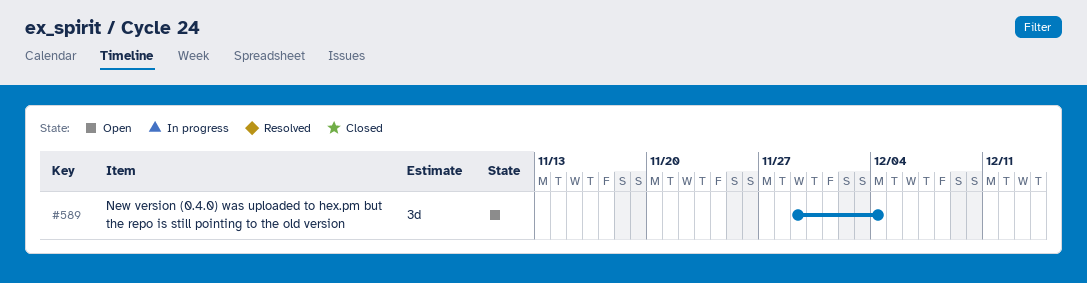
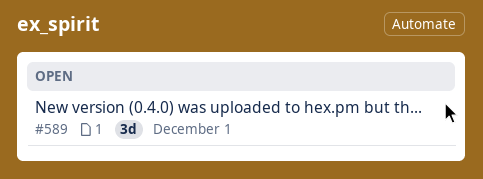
#589, due: Dec 4 -> Dec 1

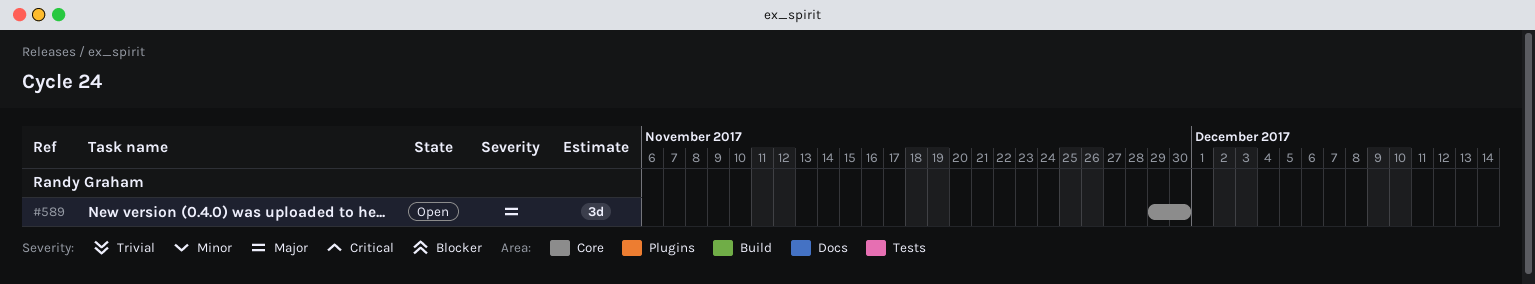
#589, due: Dec 1 -> Nov 30

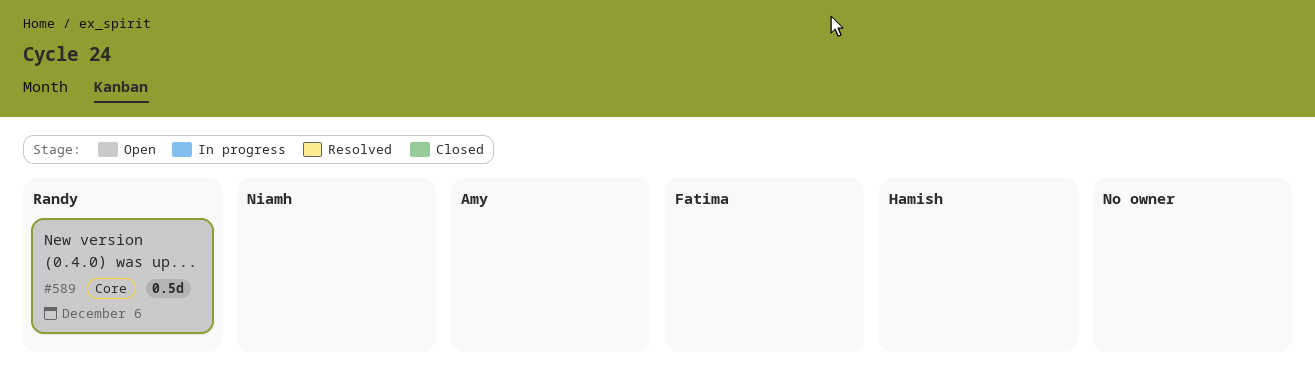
#589, estimate: 3d -> 0.5d
#589, due: Nov 30 -> Dec 6

